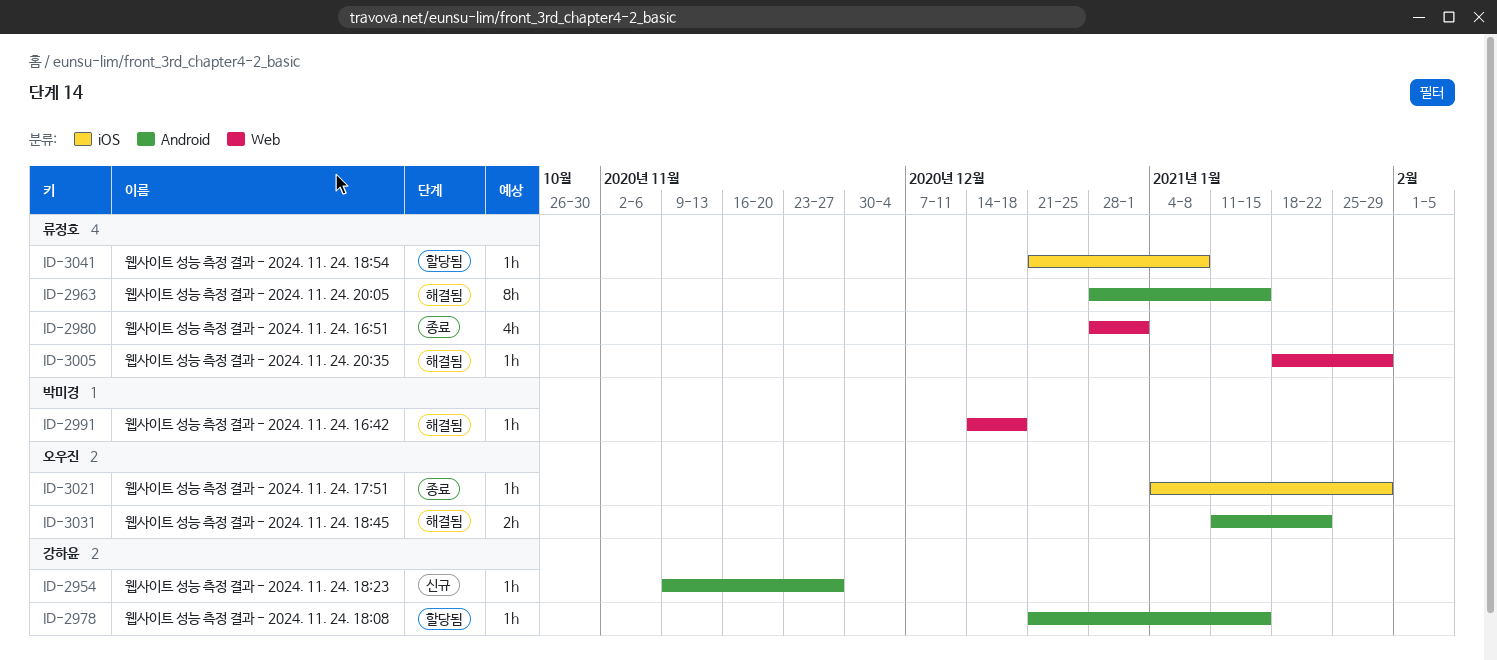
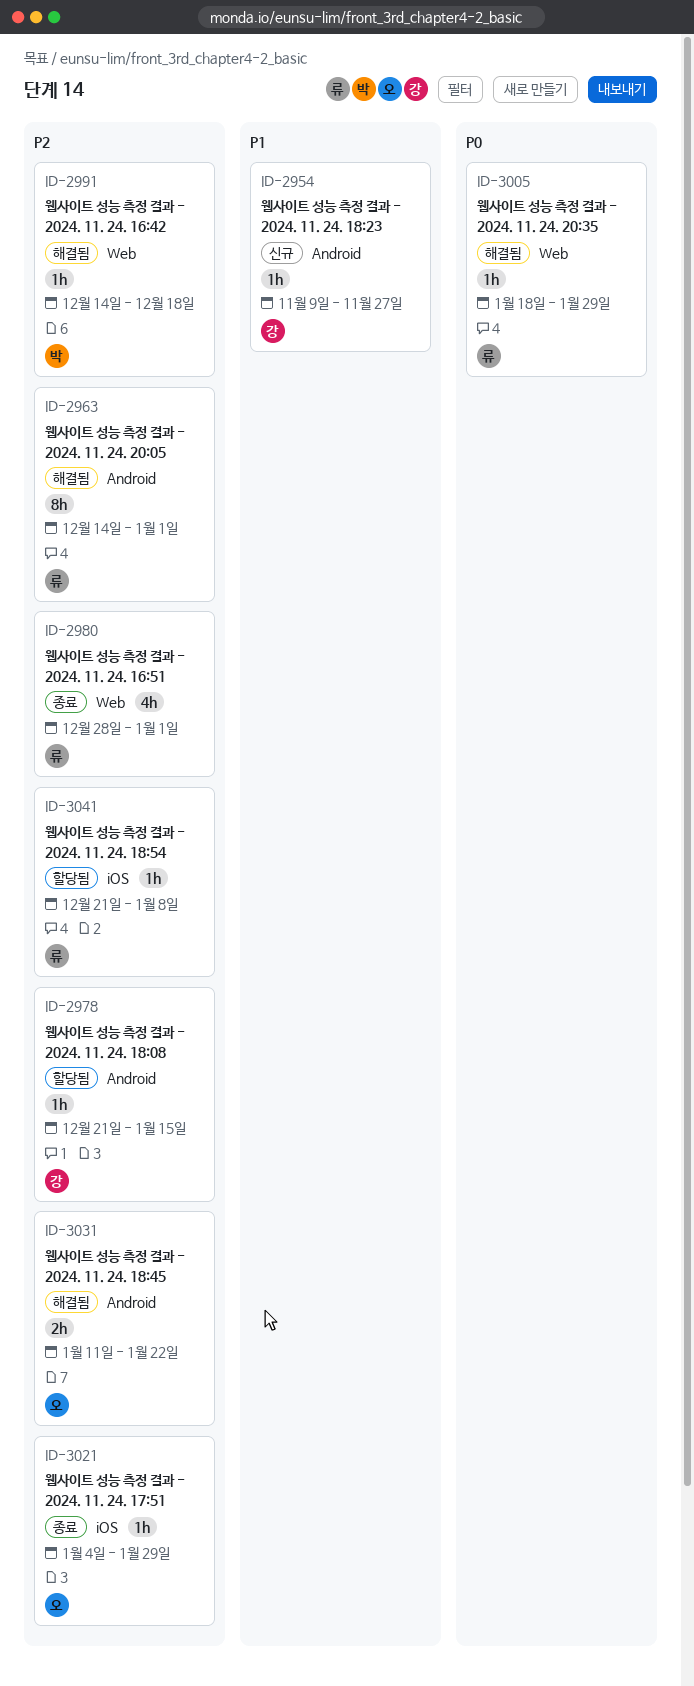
ID-2963, start: Dec 28 -> Dec 14
ID-2963, due: Jan 15 -> Jan 1

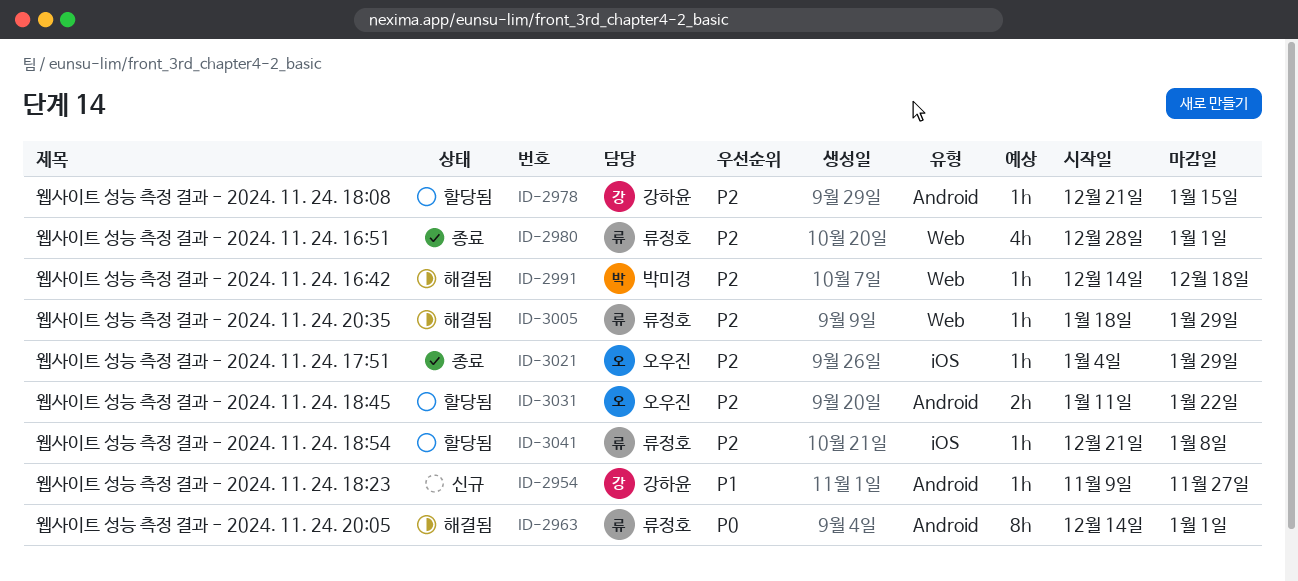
ID-2963, priority: P2 -> P0
ID-3005, priority: P0 -> P2
ID-3031, status: 해결됨 -> 할당됨

